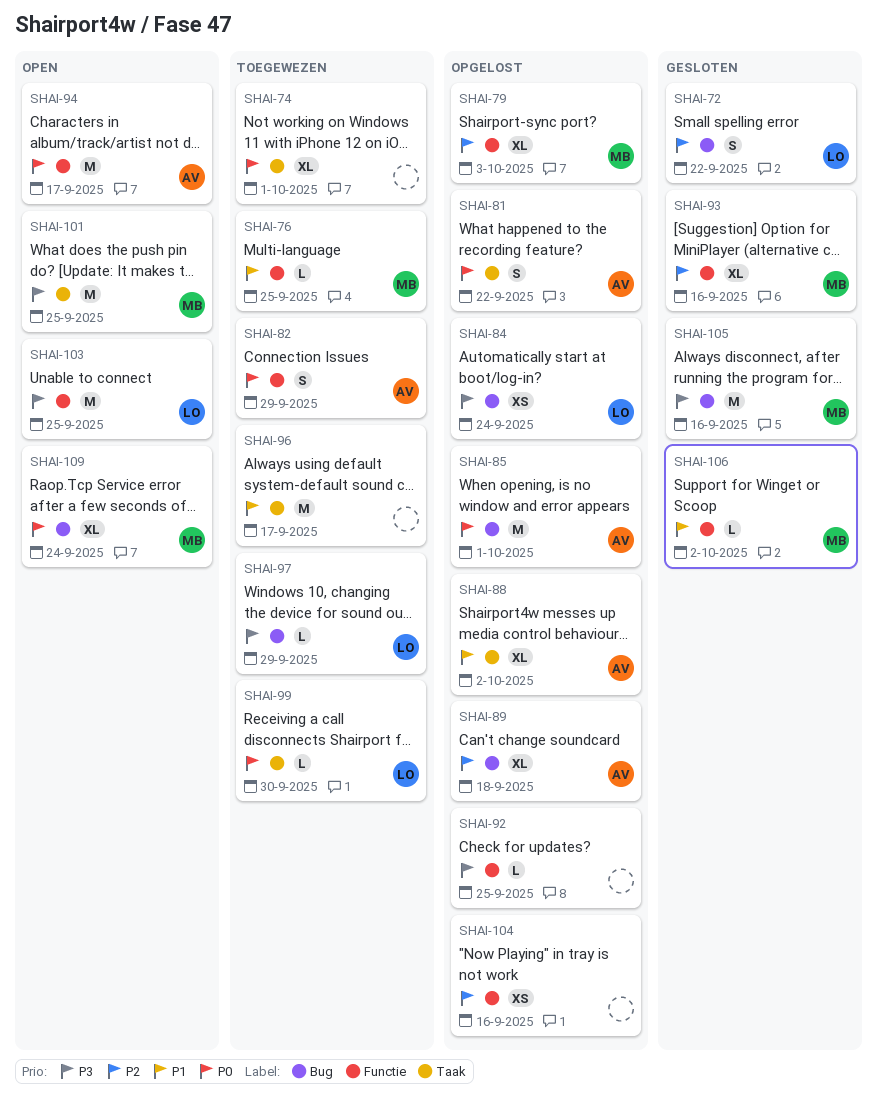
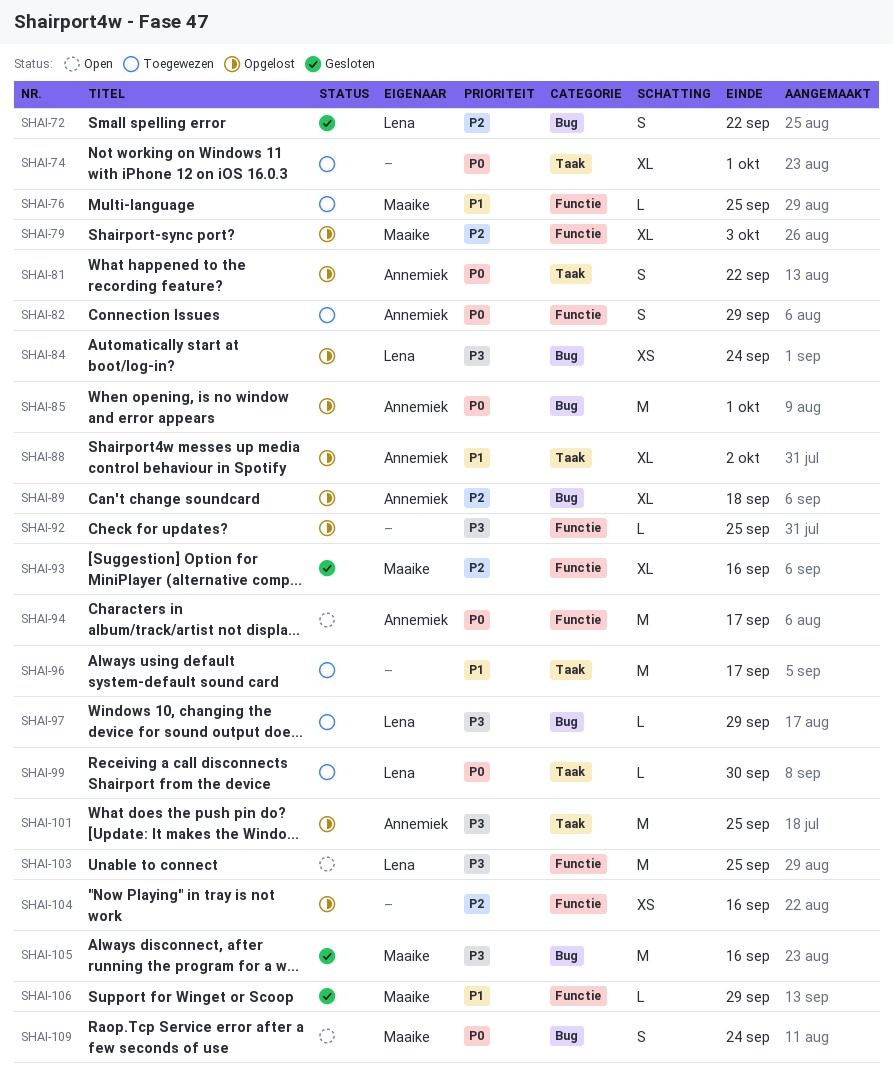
SHAI-101, status: Open -> Opgelost
SHAI-101, owner: Maaike -> Annemiek
SHAI-106, due: Oct 2 -> Sep 29
SHAI-109, estimate: XL -> S

